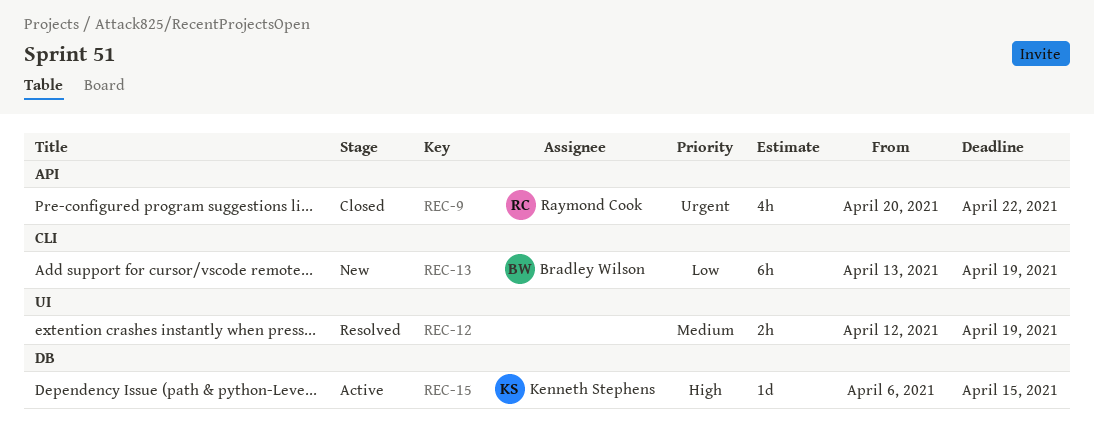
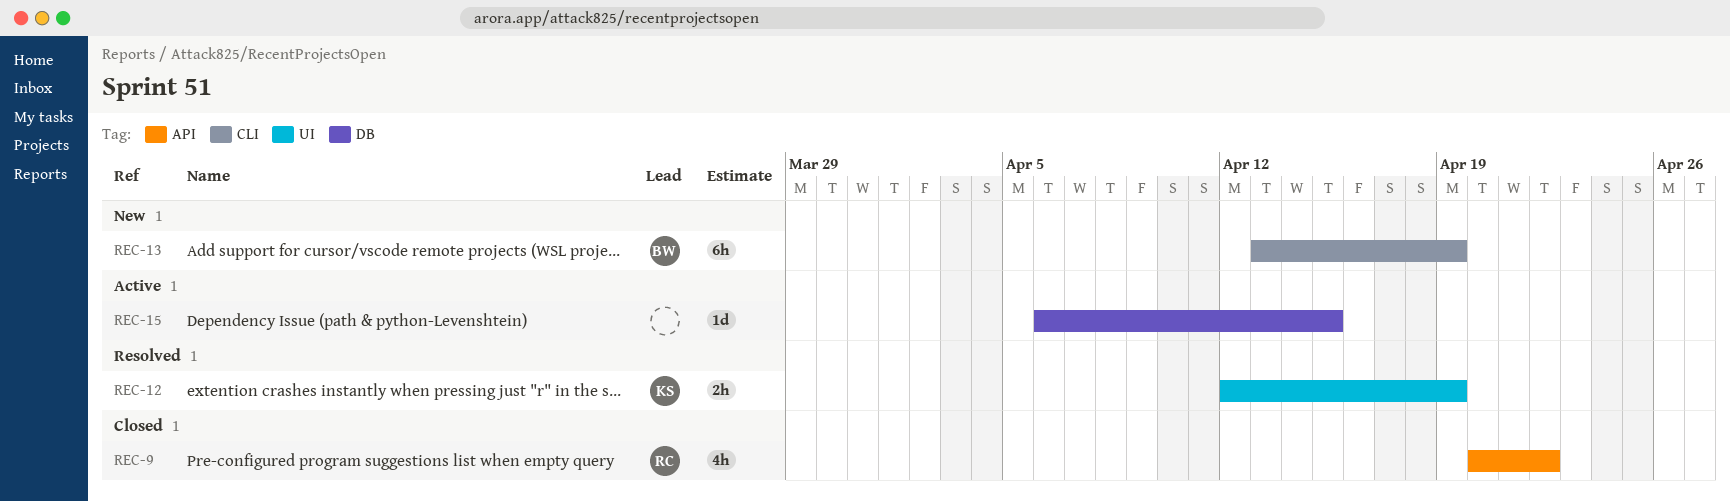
REC-12, owner: none -> Kenneth Stephens
REC-15, owner: Kenneth Stephens -> none

